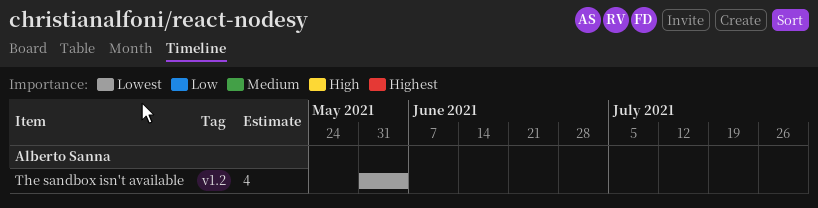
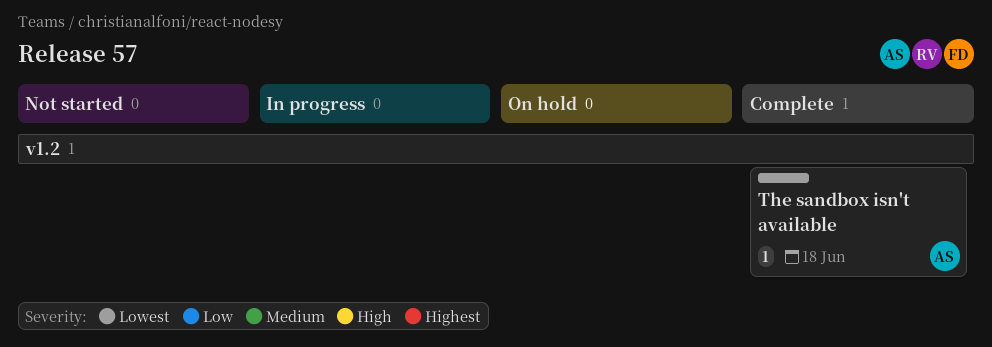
The sandbox isn't available, estimate: 4 -> 1
The sandbox isn't available, due: Jun 4 -> Jun 18

